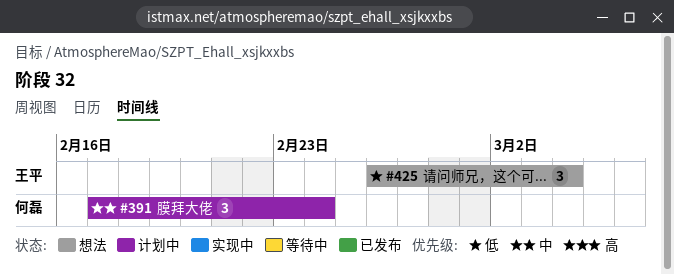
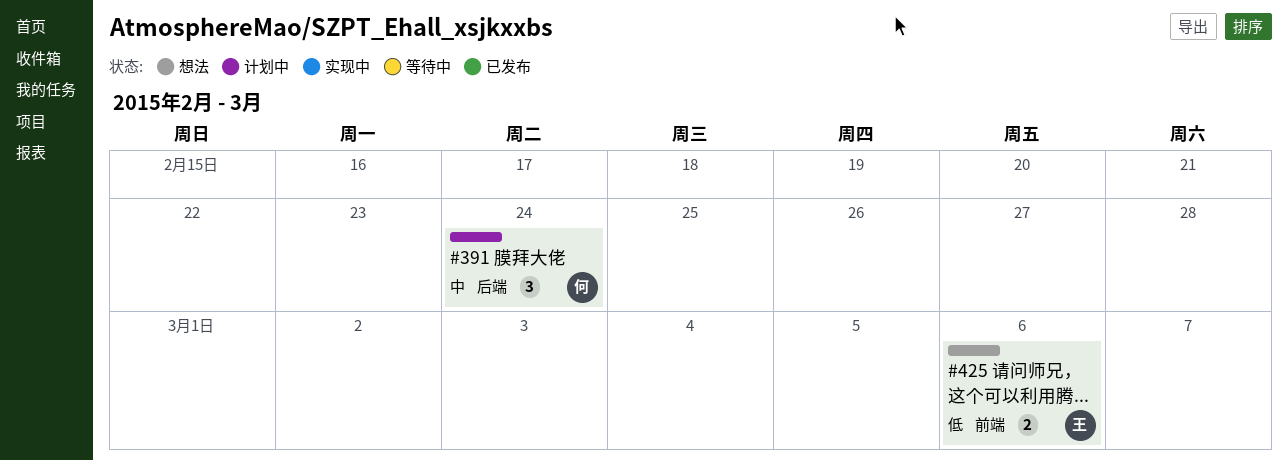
#425, estimate: 3 -> 2
#425, due: Mar 4 -> Mar 6

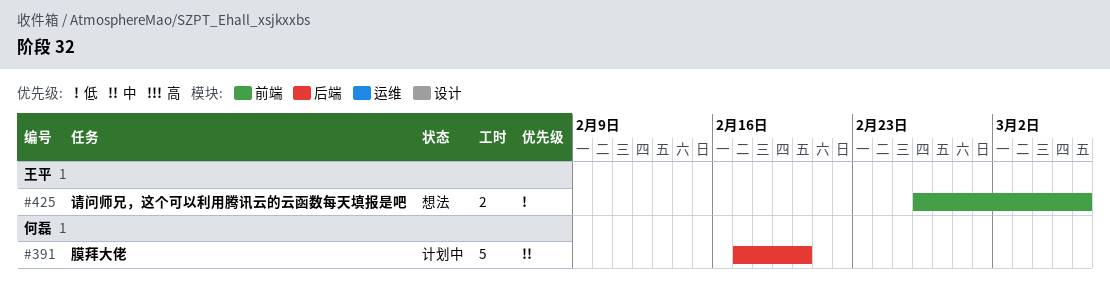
#391, estimate: 3 -> 5
#391, due: Feb 24 -> Feb 20

